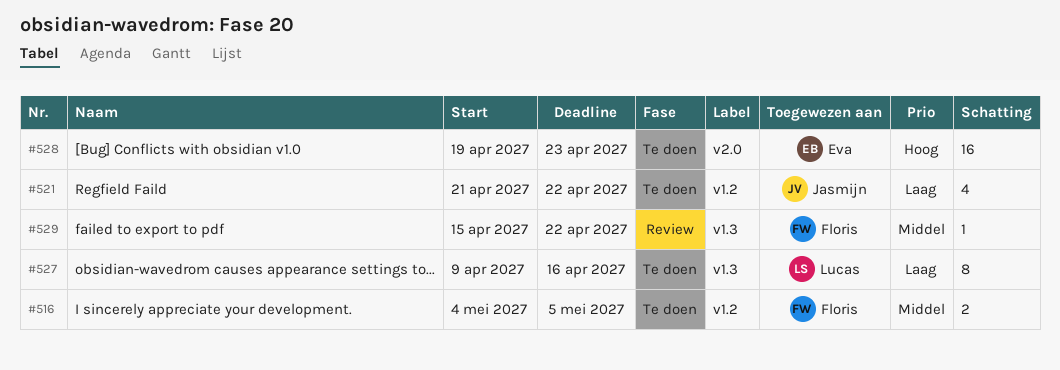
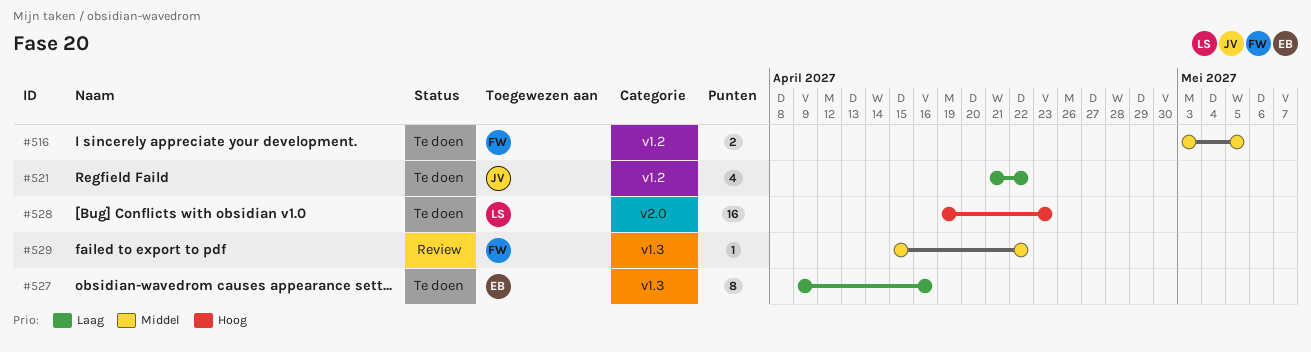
#516, start: May 4 -> May 3
#527, owner: Lucas -> Eva
#528, owner: Eva -> Lucas

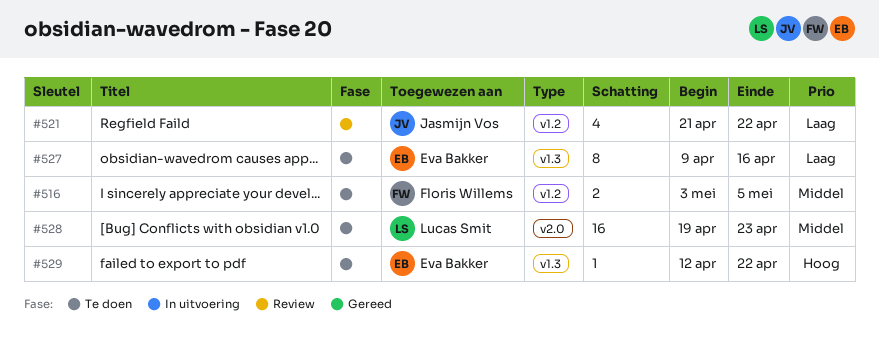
#521, status: Te doen -> Review
#528, priority: Hoog -> Middel
#529, status: Review -> Te doen
#529, owner: Floris Willems -> Eva Bakker
#529, priority: Middel -> Hoog
#529, start: Apr 15 -> Apr 12

